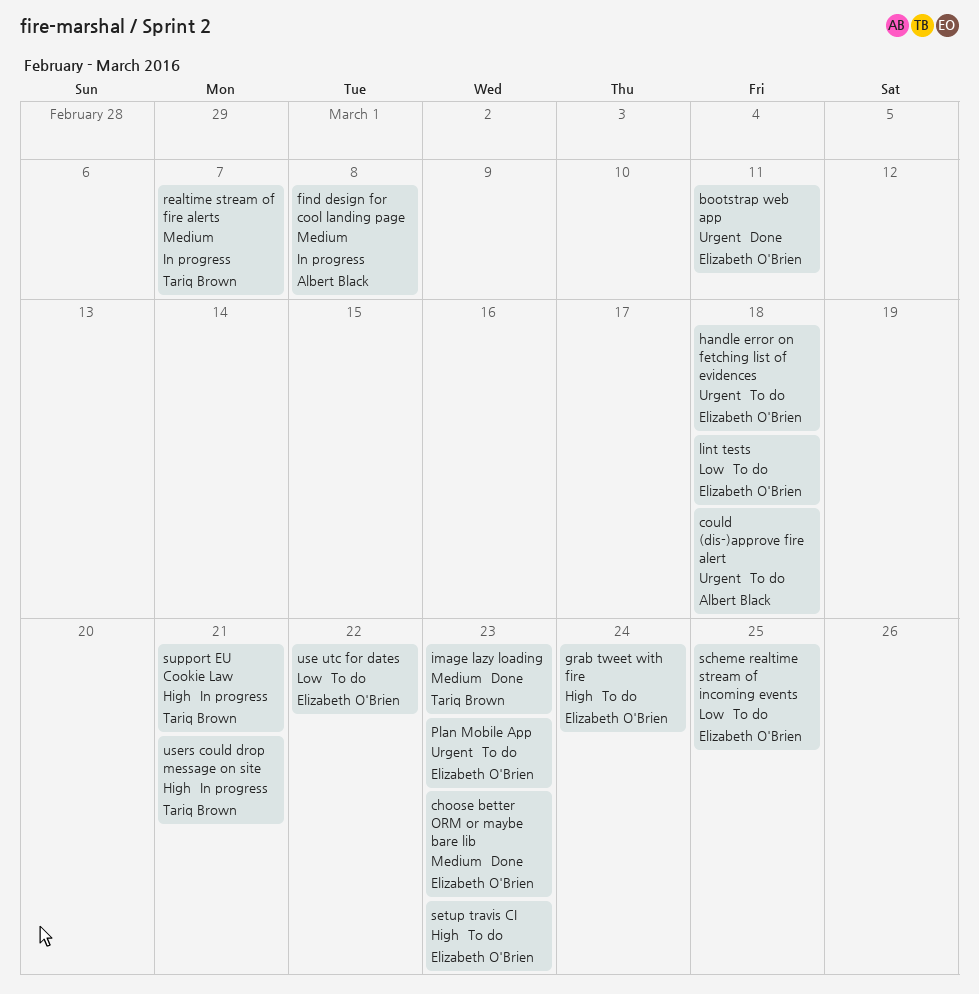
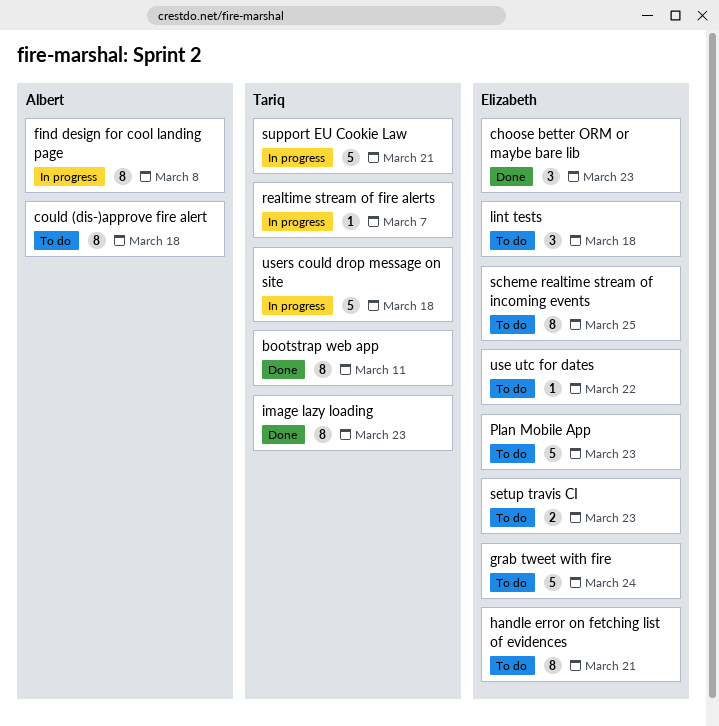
bootstrap web app, owner: Elizabeth O'Brien -> Tariq Brown
handle error on fetching list of evidences, due: Mar 18 -> Mar 21
users could drop message on site, due: Mar 21 -> Mar 18

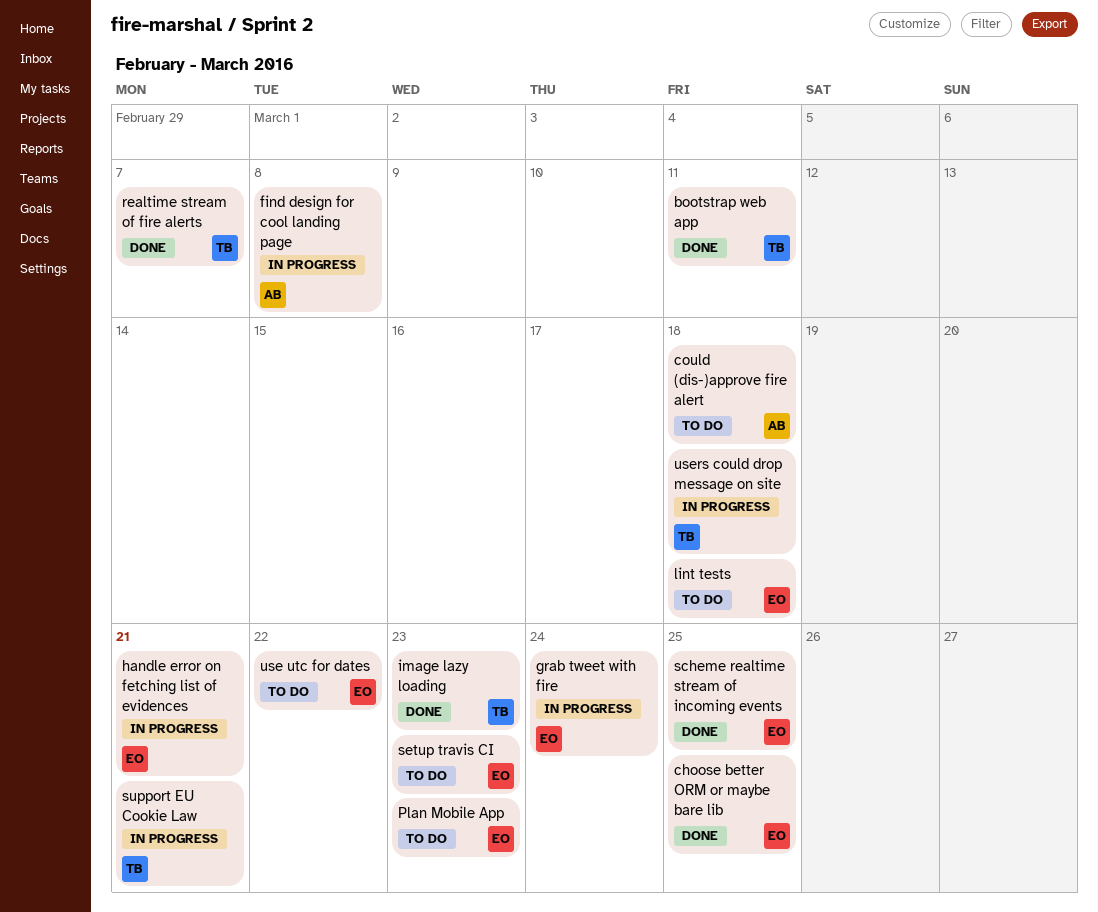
choose better ORM or maybe bare lib, due: Mar 23 -> Mar 25
grab tweet with fire, status: To do -> In progress
handle error on fetching list of evidences, status: To do -> In progress
realtime stream of fire alerts, status: In progress -> Done
scheme realtime stream of incoming events, status: To do -> Done

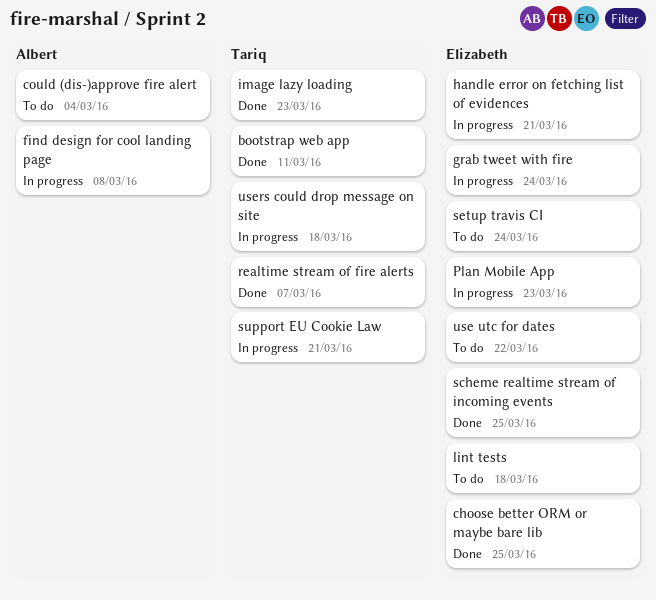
could (dis-)approve fire alert, due: Mar 18 -> Mar 4
Plan Mobile App, status: To do -> In progress
setup travis CI, due: Mar 23 -> Mar 24

